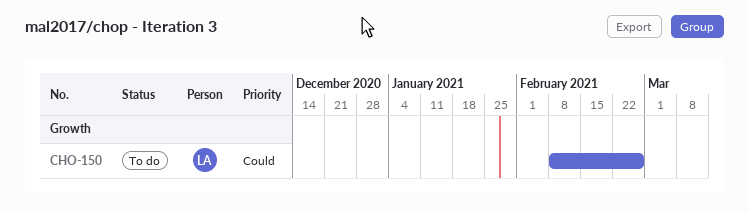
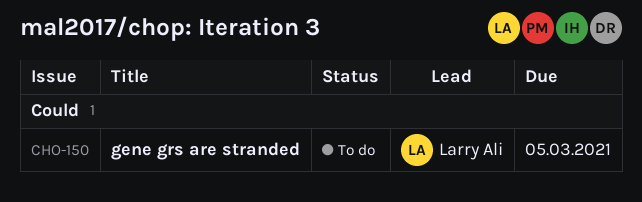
CHO-150, due: Feb 26 -> Mar 5

